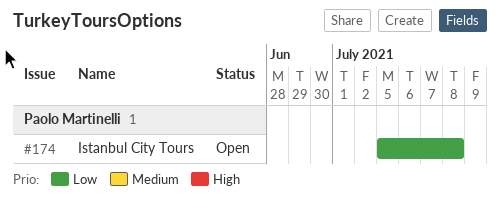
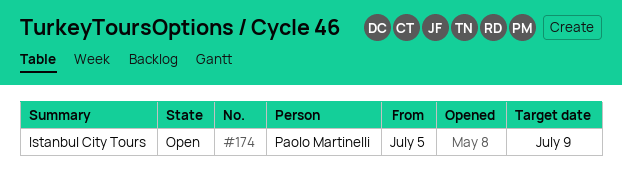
#174, due: Jul 8 -> Jul 9

